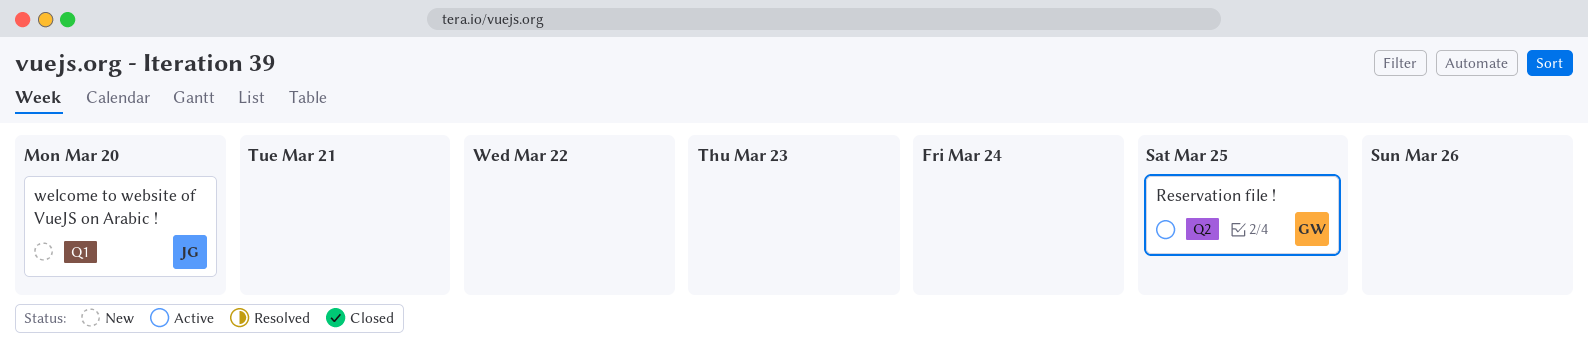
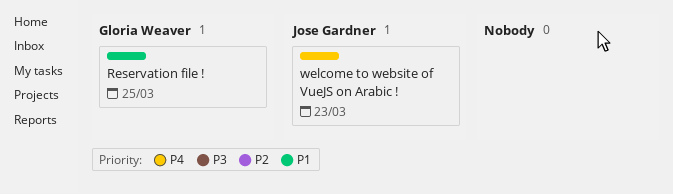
welcome to website of VueJS on Arabic !, due: Mar 20 -> Mar 23

